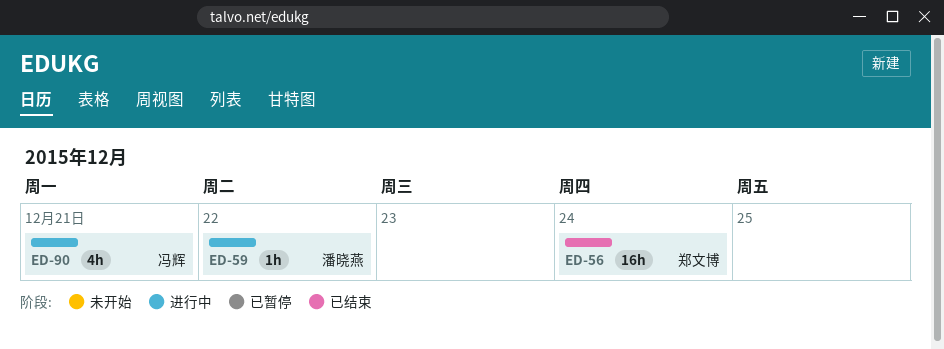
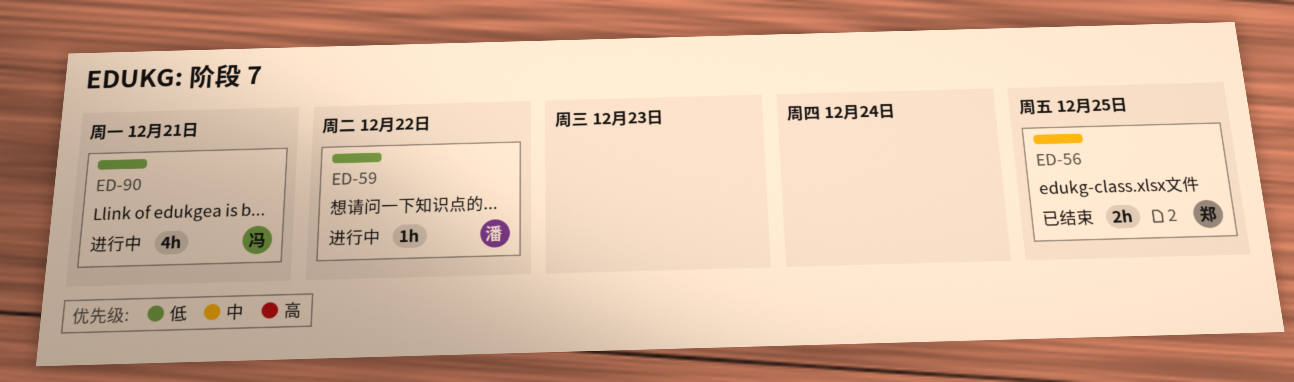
ED-56, estimate: 16h -> 2h
ED-56, due: Dec 24 -> Dec 25

